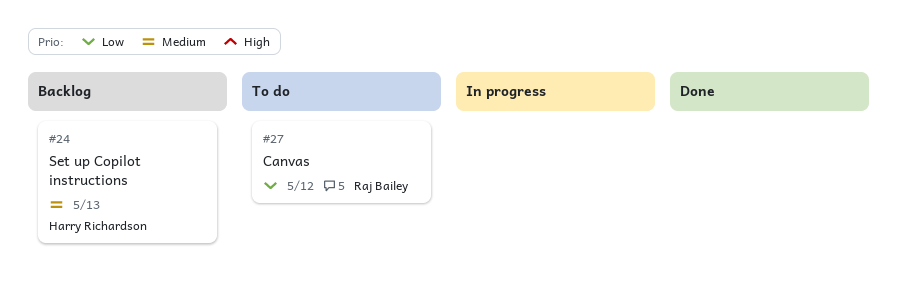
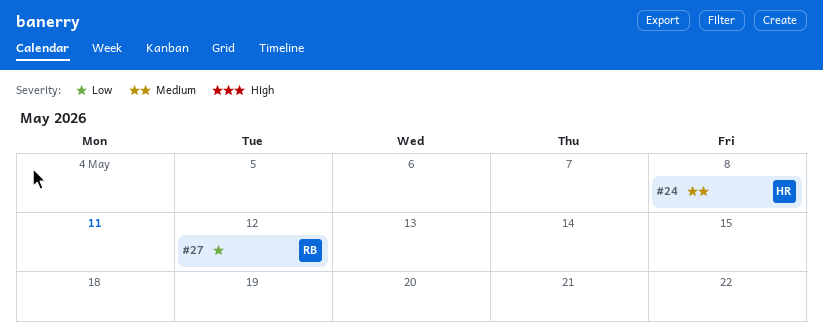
#24, due: May 13 -> May 8

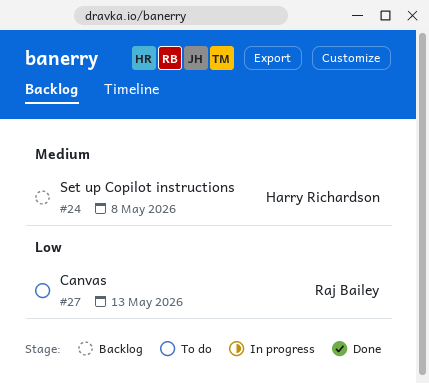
#27, due: May 12 -> May 13

